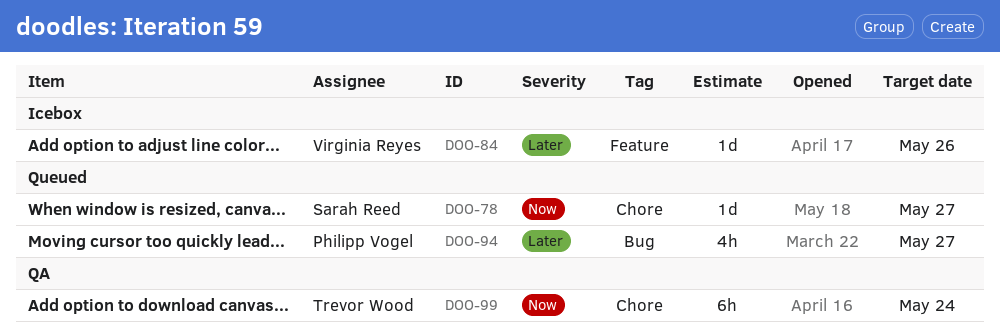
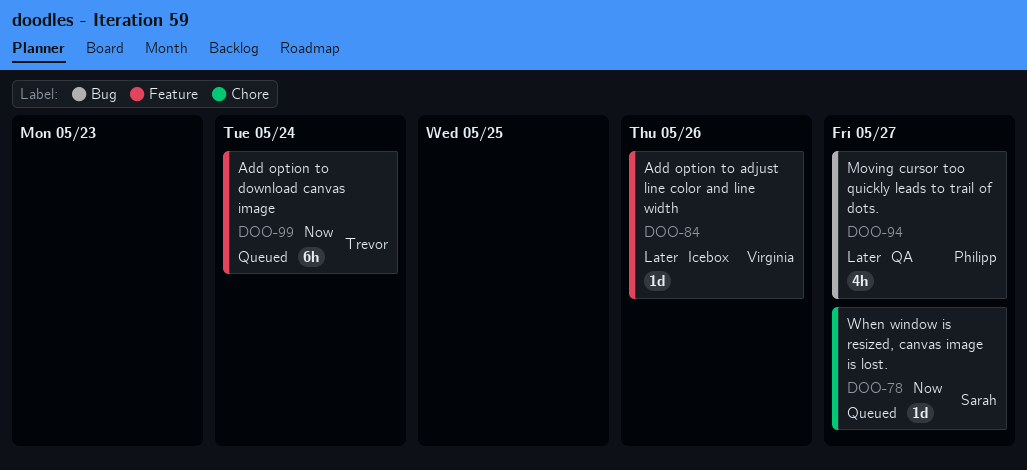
DOO-94, status: Queued -> QA
DOO-99, status: QA -> Queued
DOO-99, label: Chore -> Feature

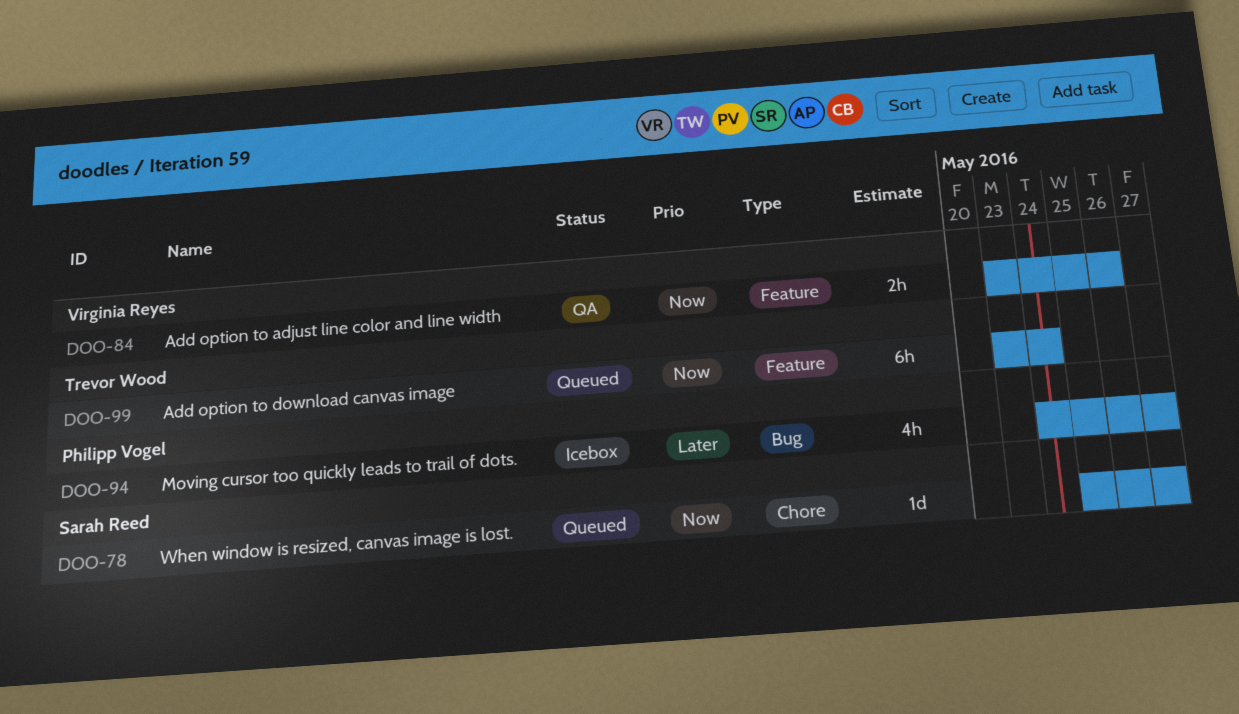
DOO-84, status: Icebox -> QA
DOO-84, priority: Later -> Now
DOO-84, estimate: 1d -> 2h
DOO-94, status: QA -> Icebox

